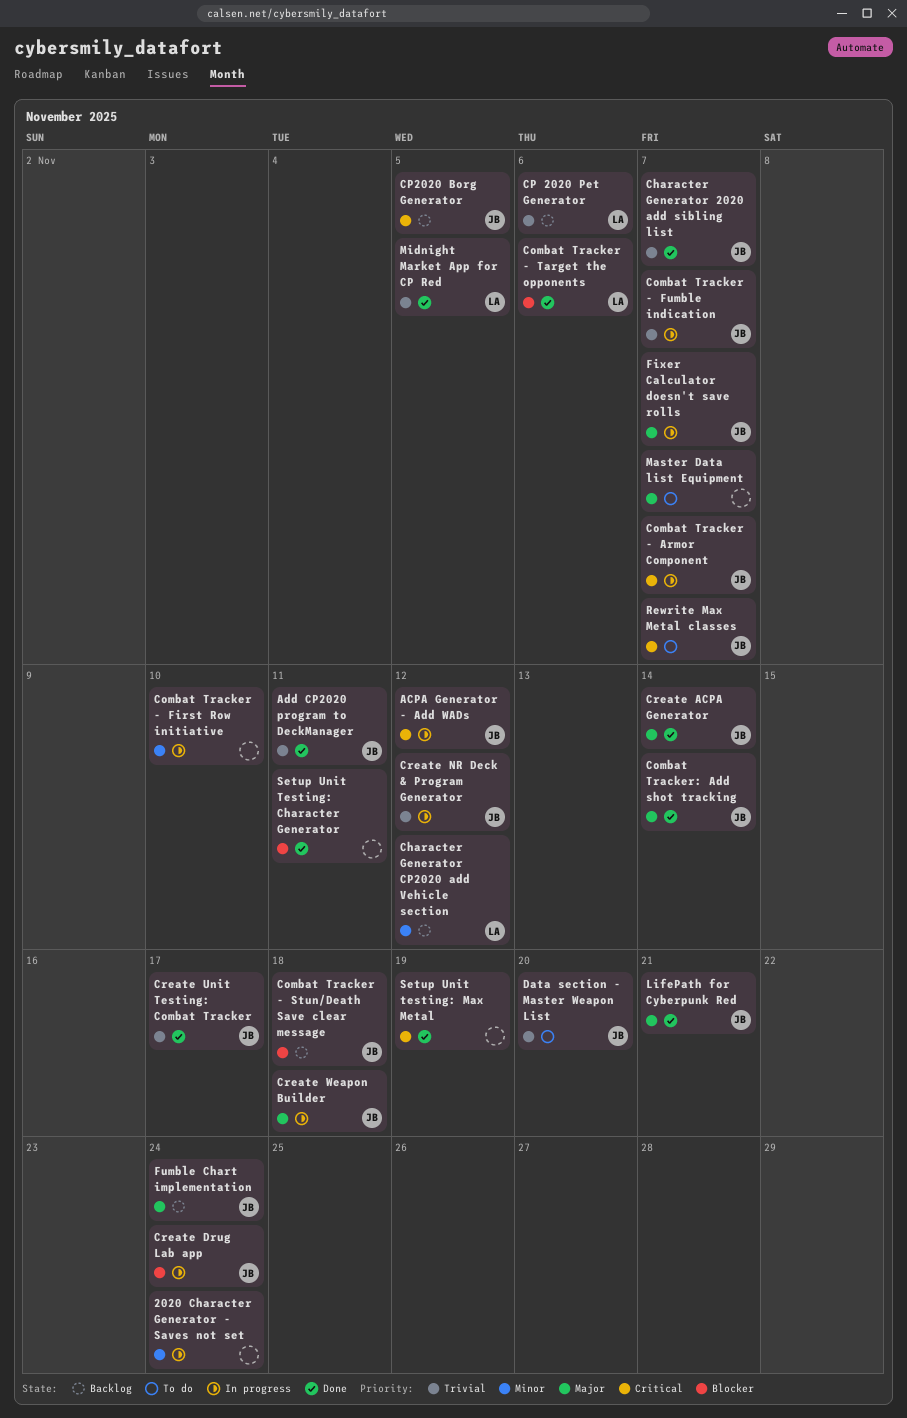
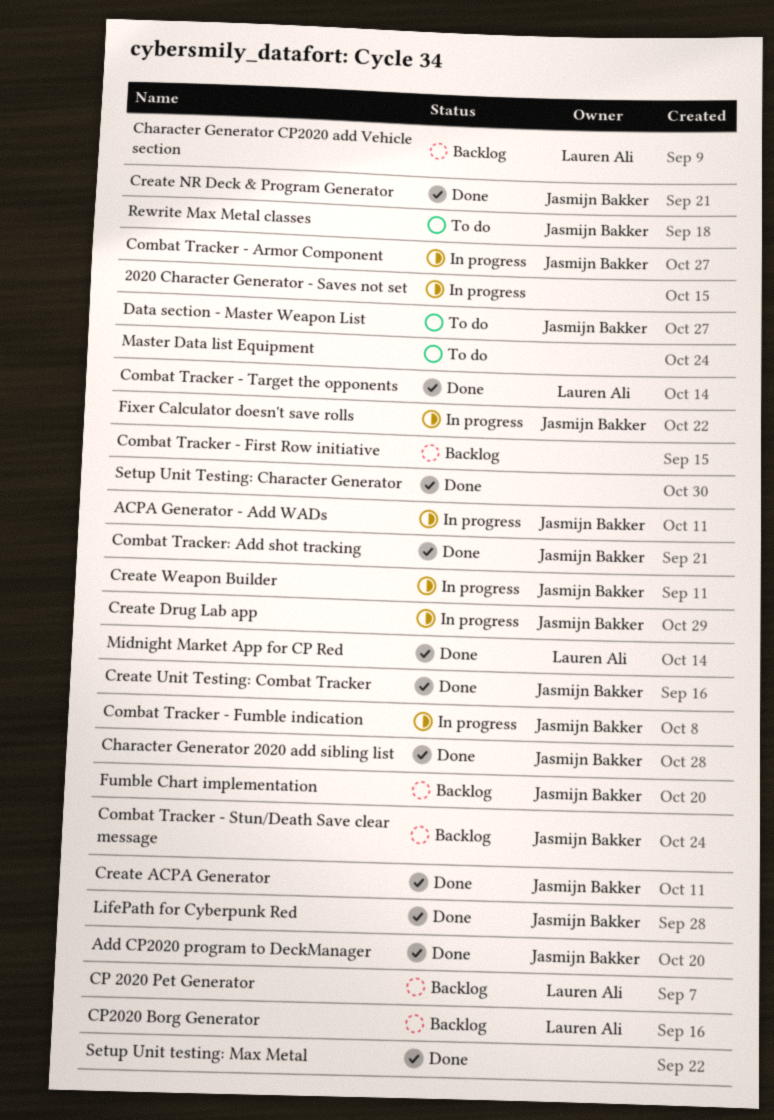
Combat Tracker - First Row initiative, status: In progress -> Backlog
CP2020 Borg Generator, owner: Jasmijn Bakker -> Lauren Ali
Create NR Deck & Program Generator, status: In progress -> Done

